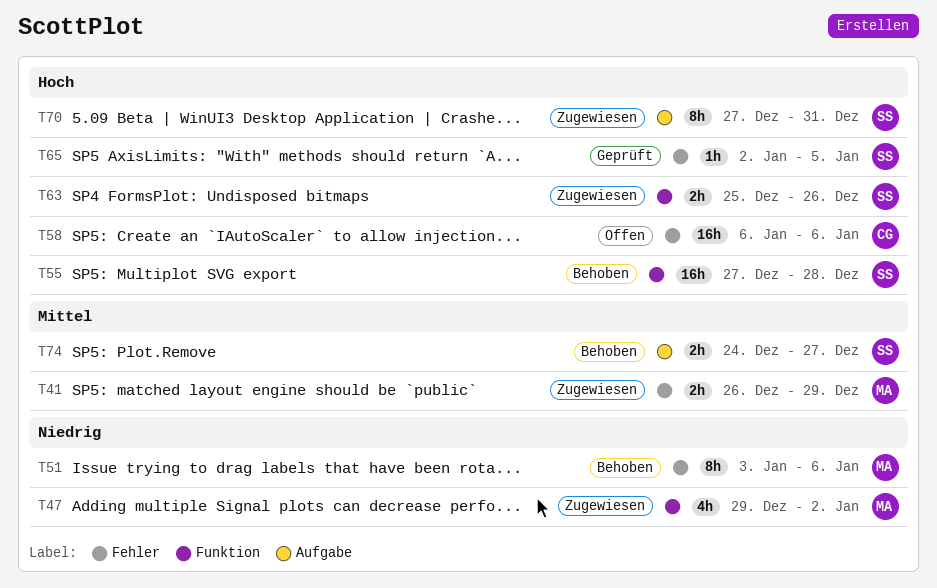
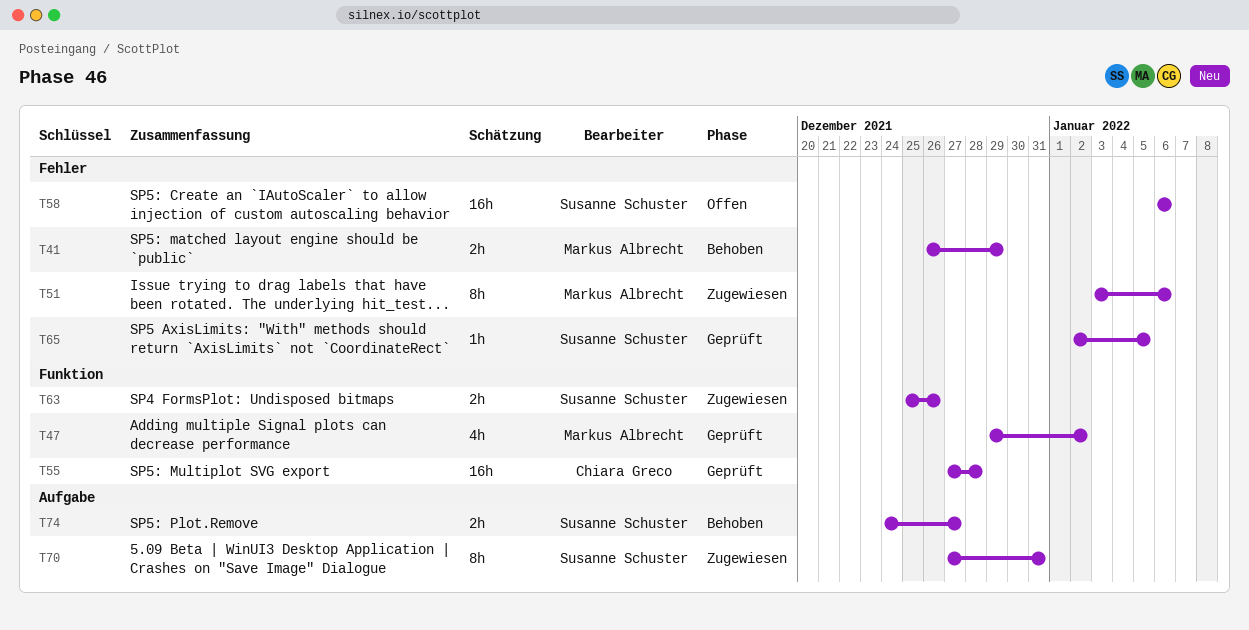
T41, status: Zugewiesen -> Behoben
T47, status: Zugewiesen -> Geprüft
T51, status: Behoben -> Zugewiesen
T55, status: Behoben -> Geprüft
T55, owner: Susanne Schuster -> Chiara Greco
T58, owner: Chiara Greco -> Susanne Schuster

